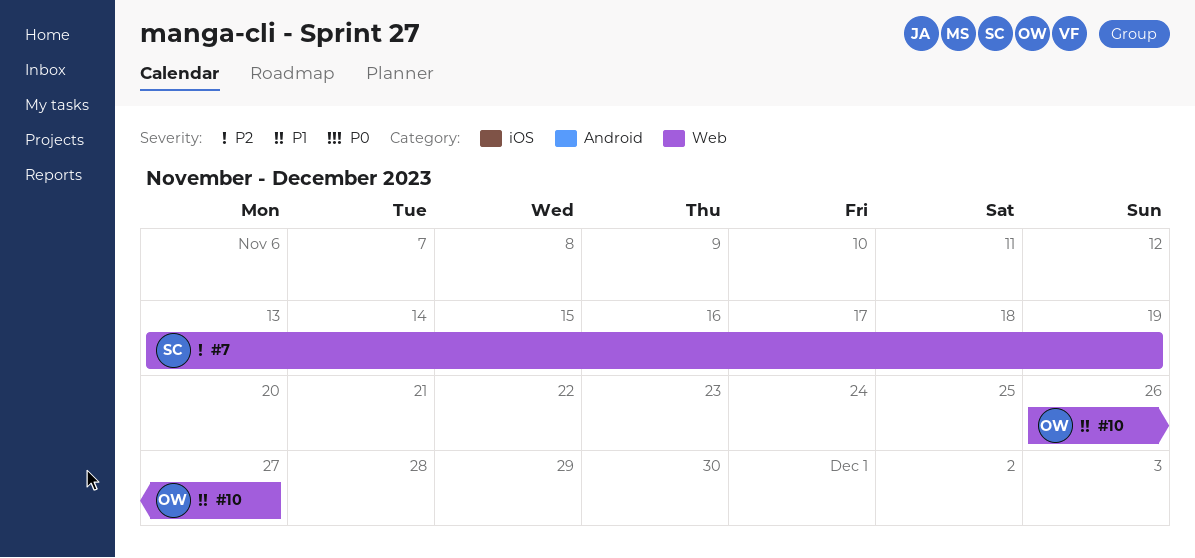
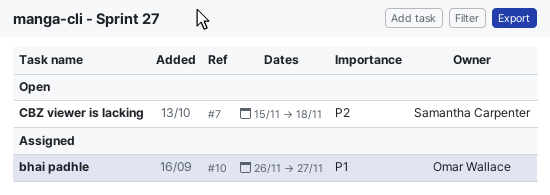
#7, start: Nov 13 -> Nov 15
#7, due: Nov 19 -> Nov 18

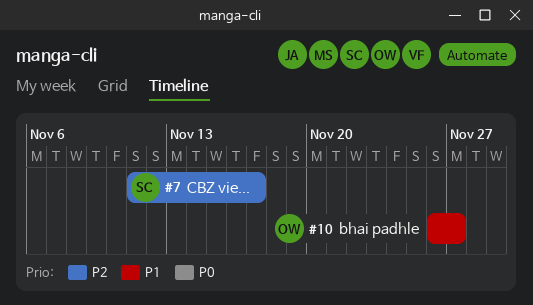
#7, start: Nov 15 -> Nov 11
#7, due: Nov 18 -> Nov 17

